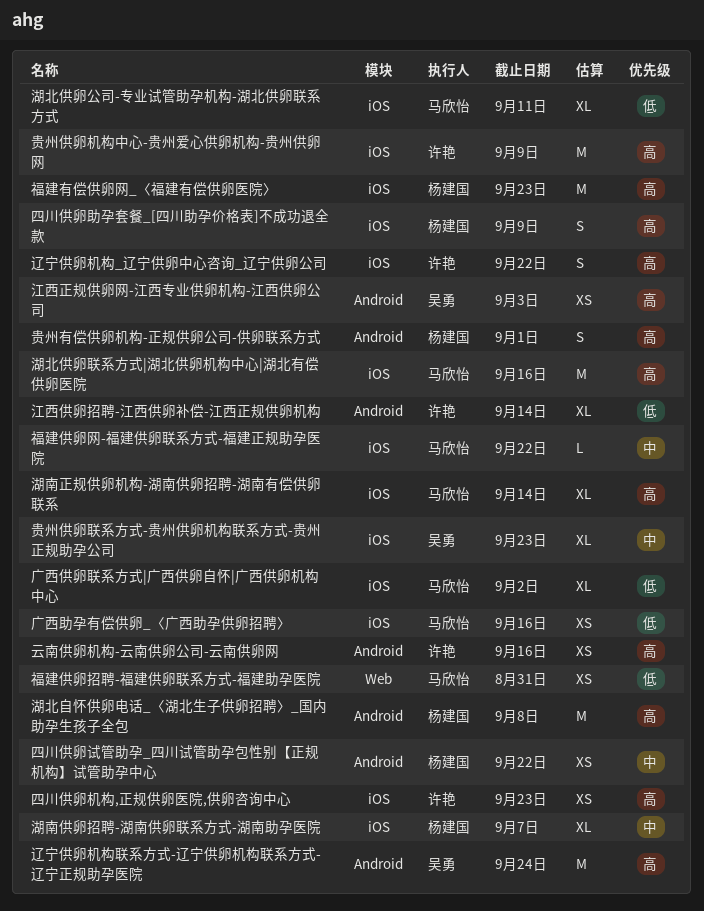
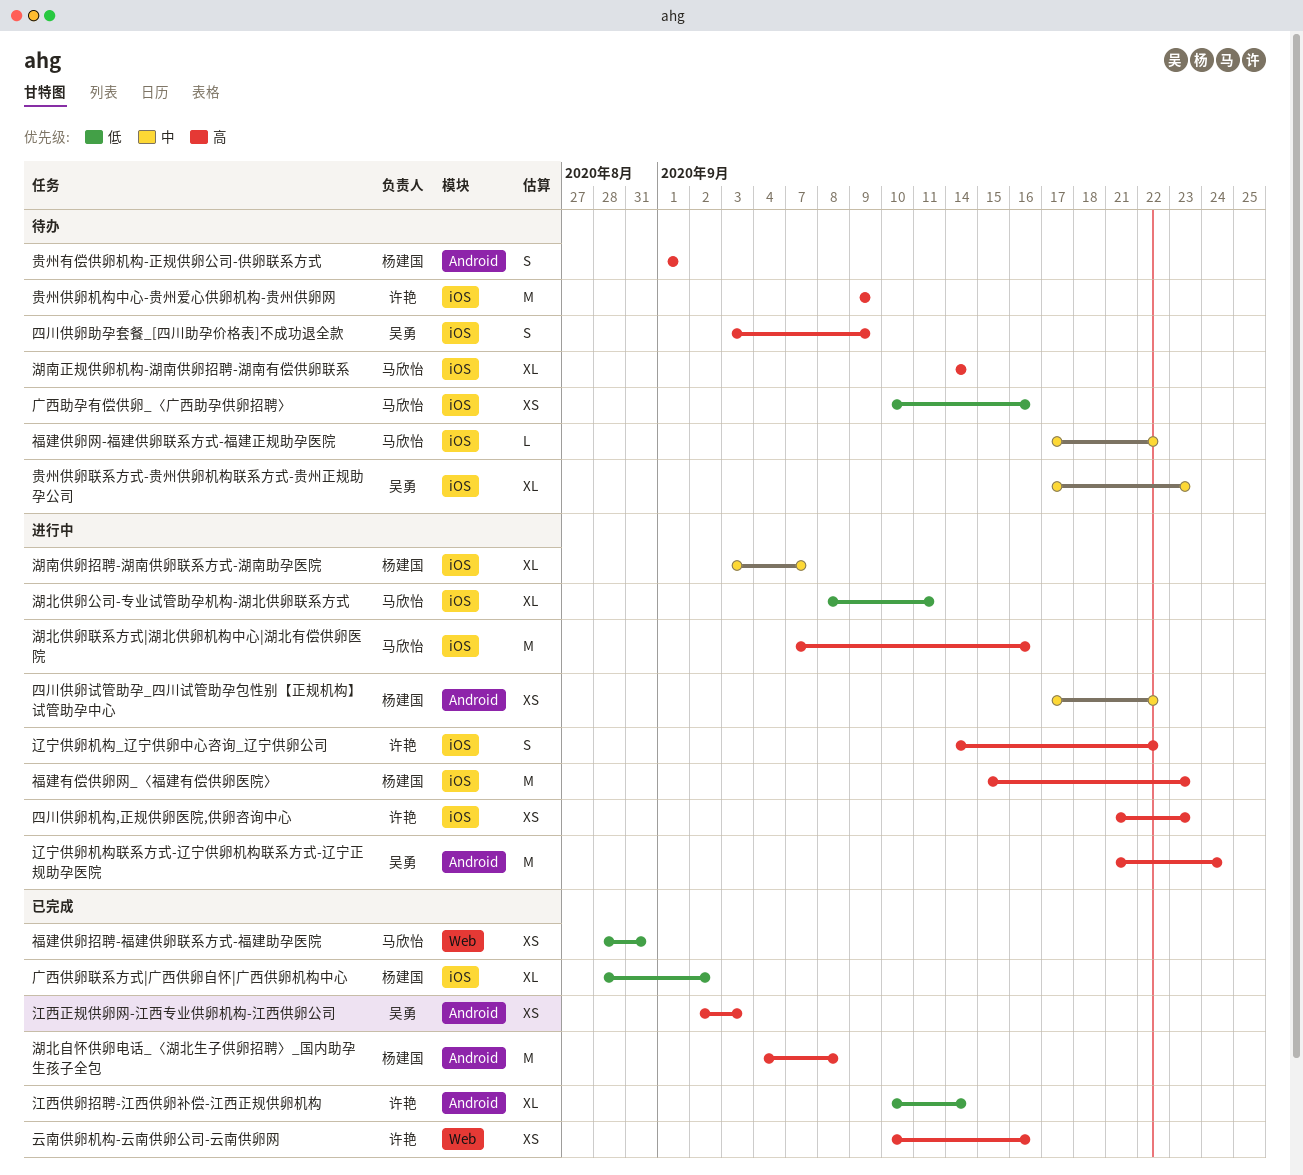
云南供卵机构-云南供卵公司-云南供卵网, label: Android -> Web
四川供卵助孕套餐_[四川助孕价格表]不成功退全款, owner: 杨建国 -> 吴勇
广西供卵联系方式|广西供卵自怀|广西供卵机构中心, owner: 马欣怡 -> 杨建国

